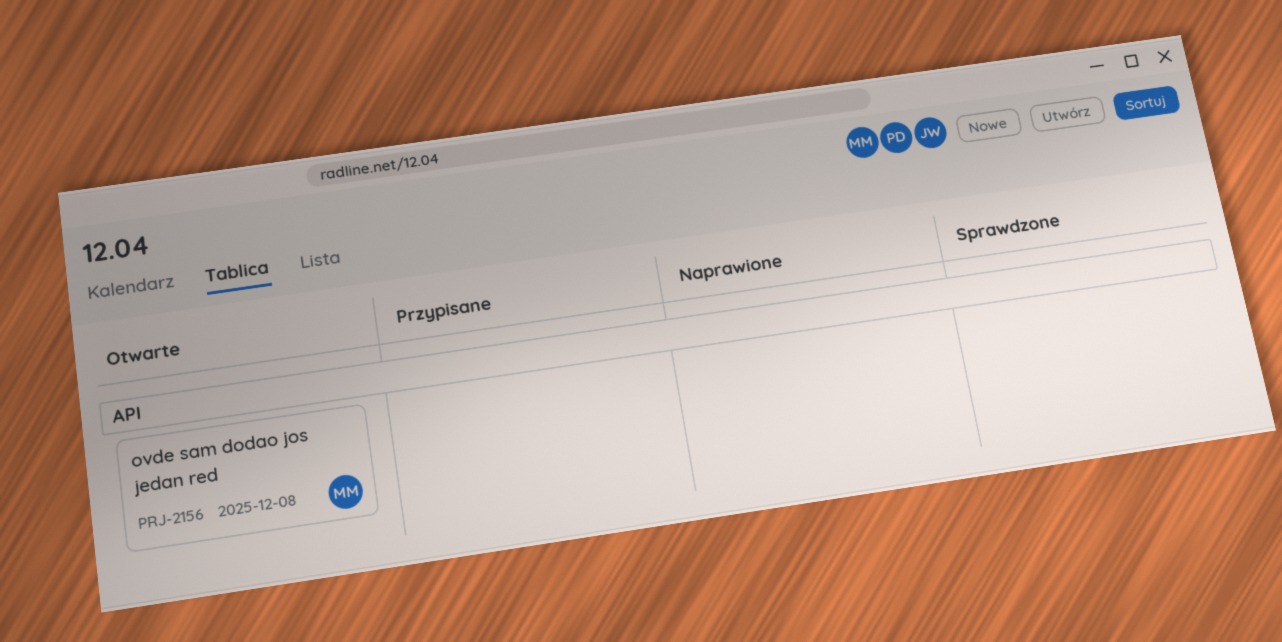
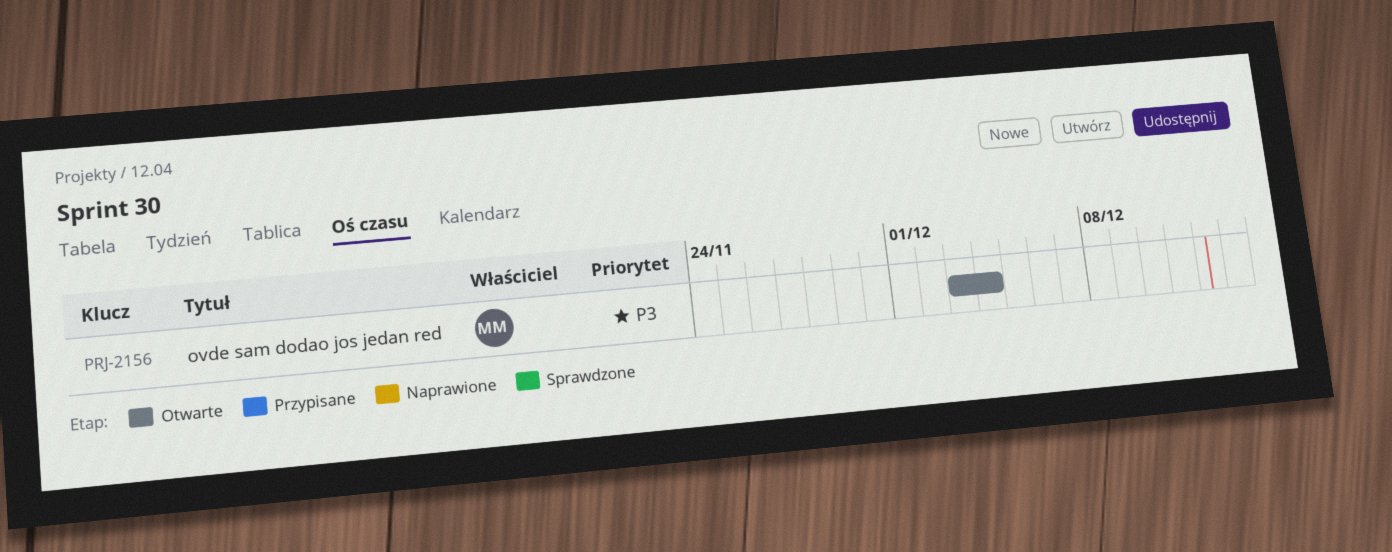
PRJ-2156, due: Dec 8 -> Dec 4

